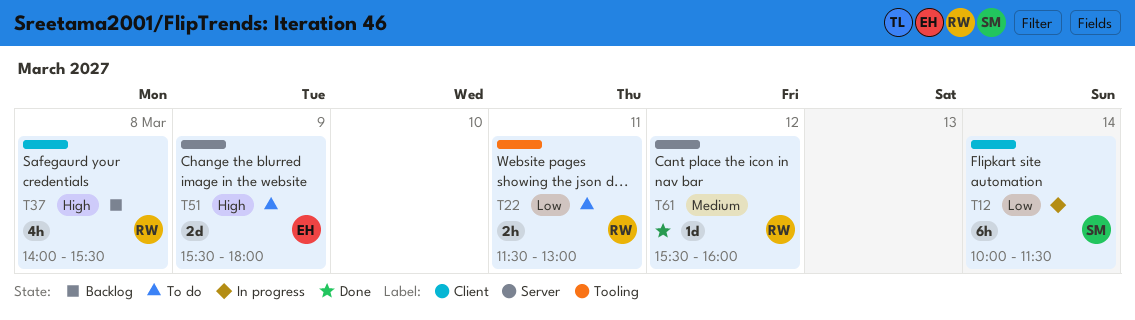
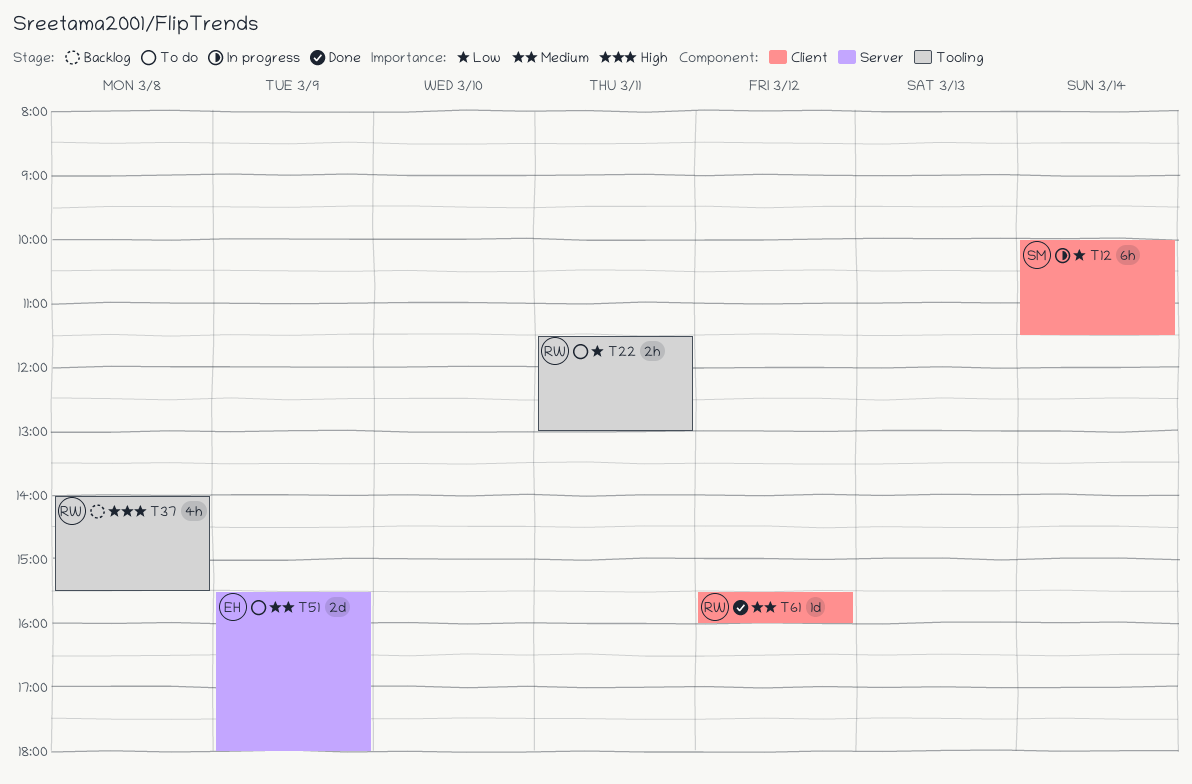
T37, label: Client -> Tooling
T51, priority: High -> Medium
T61, label: Server -> Client

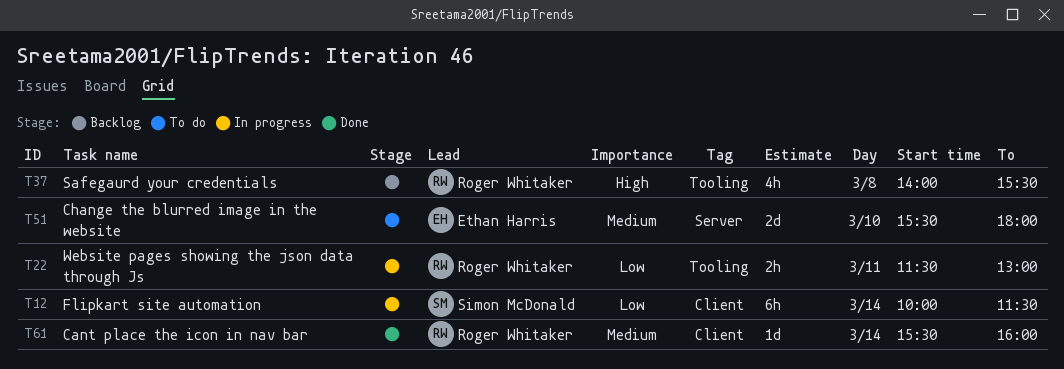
T22, status: To do -> In progress
T51, day: Mar 9 -> Mar 10
T61, day: Mar 12 -> Mar 14

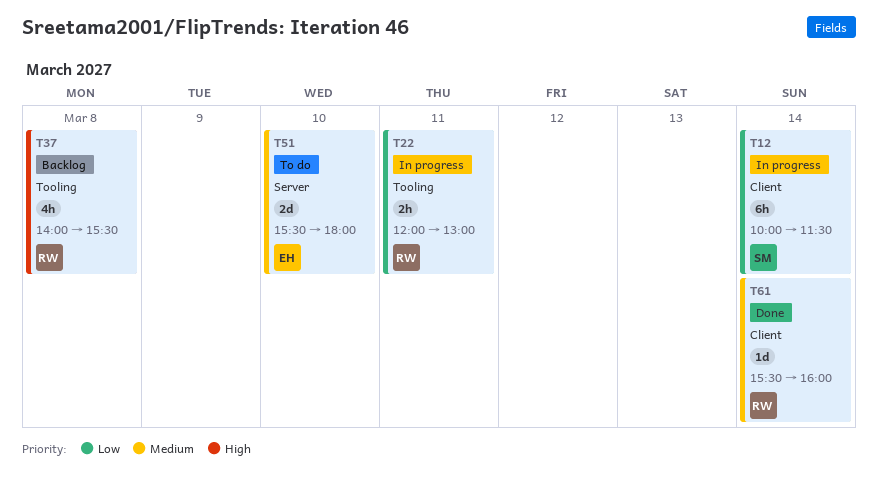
T22, begins: 11:30 -> 12:00

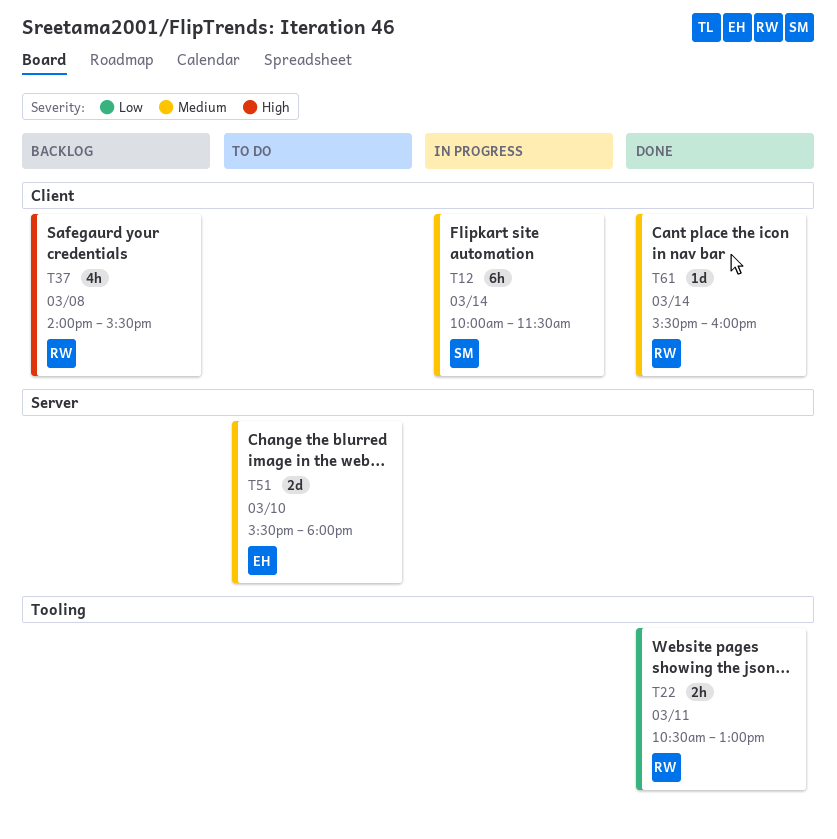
T12, priority: Low -> Medium
T22, status: In progress -> Done
T22, begins: 12:00 -> 10:30
T37, label: Tooling -> Client

